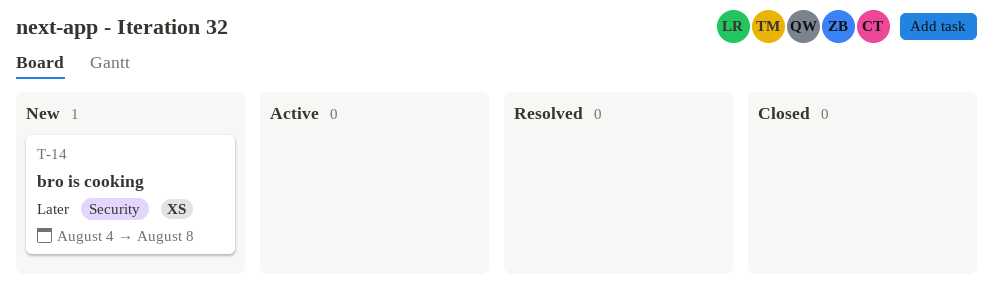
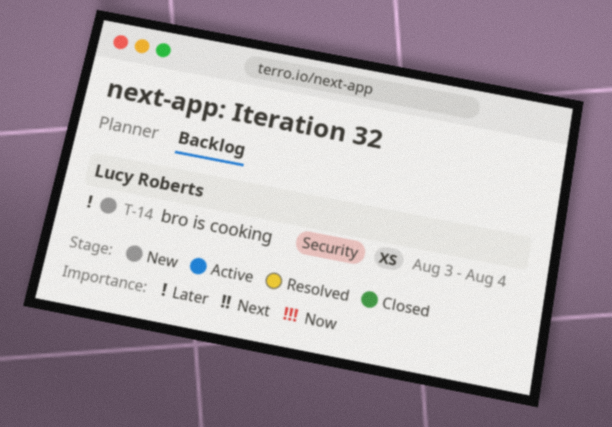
T-14, start: Aug 4 -> Aug 3
T-14, due: Aug 8 -> Aug 4

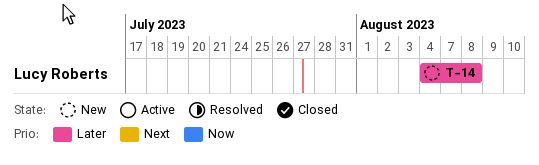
T-14, start: Aug 3 -> Aug 4
T-14, due: Aug 4 -> Aug 8

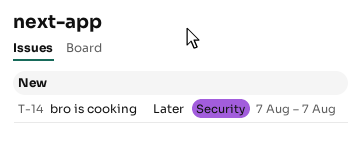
T-14, start: Aug 4 -> Aug 7
T-14, due: Aug 8 -> Aug 7

